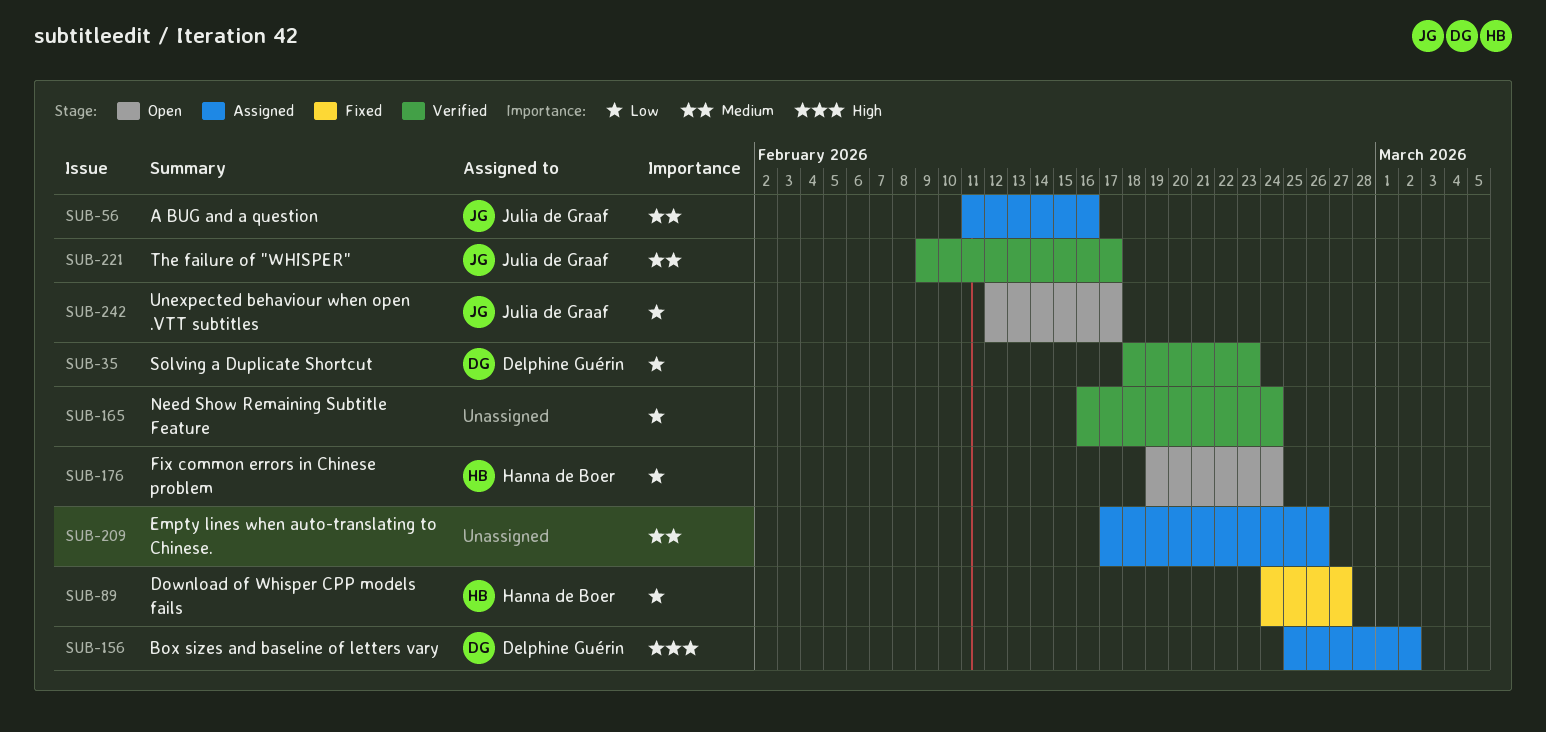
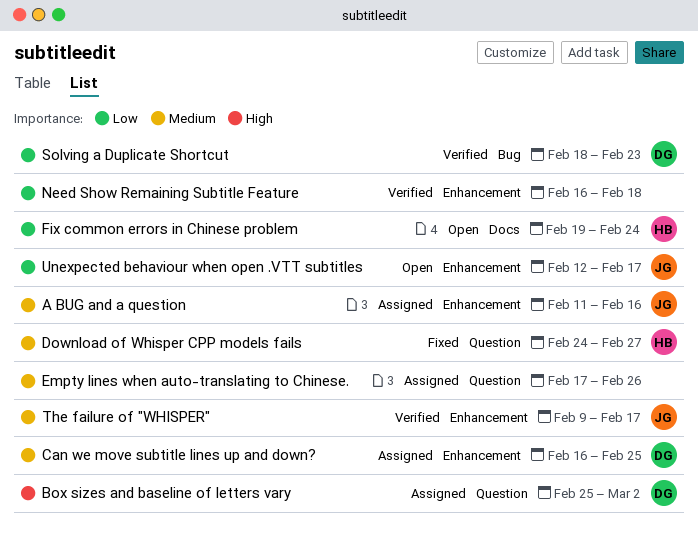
Can we move subtitle lines up and down?: none -> present
Download of Whisper CPP models fails, priority: Low -> Medium
Need Show Remaining Subtitle Feature, due: Feb 24 -> Feb 18

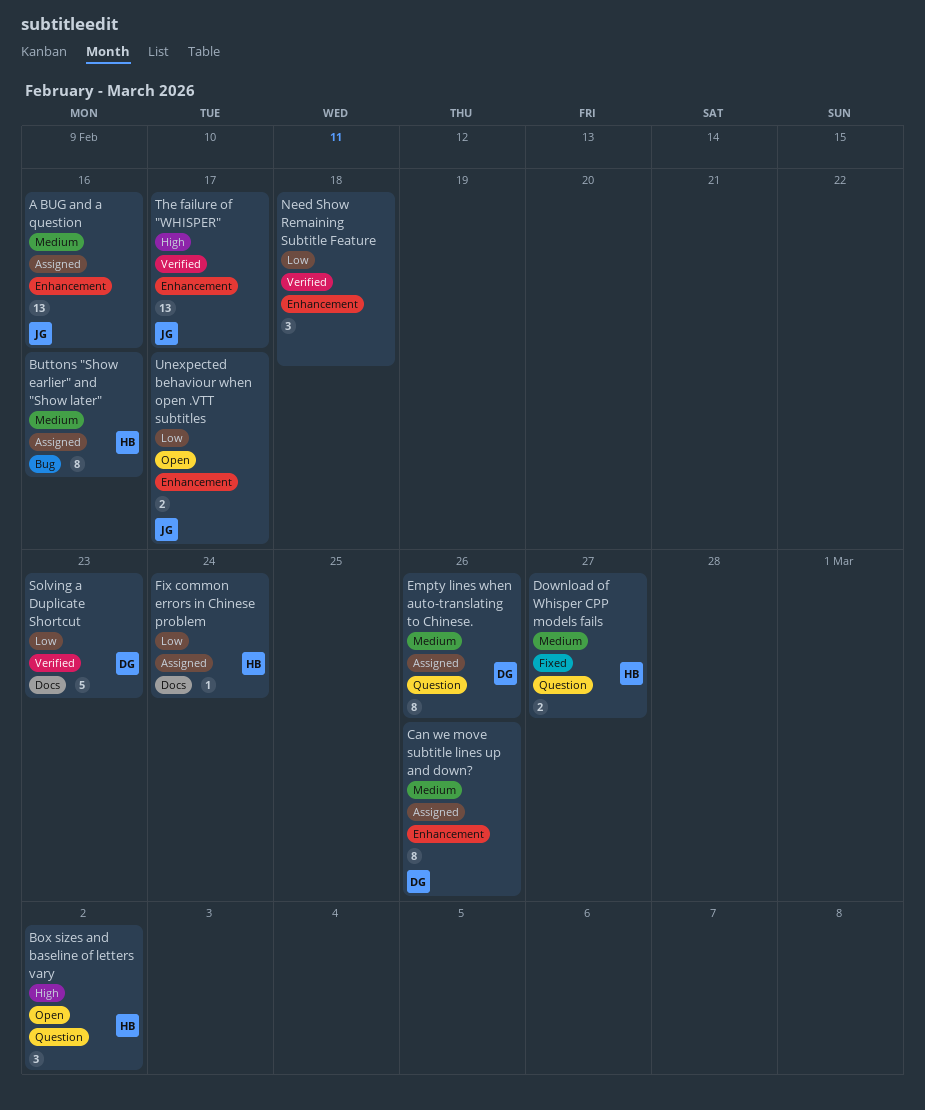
Box sizes and baseline of letters vary, status: Assigned -> Open
Box sizes and baseline of letters vary, owner: DG -> HB
Buttons "Show earlier" and "Show later": none -> present
Can we move subtitle lines up and down?, due: Feb 25 -> Feb 26
Empty lines when auto-translating to Chinese., owner: none -> DG
Fix common errors in Chinese problem, status: Open -> Assigned
Solving a Duplicate Shortcut, label: Bug -> Docs
The failure of "WHISPER", priority: Medium -> High

